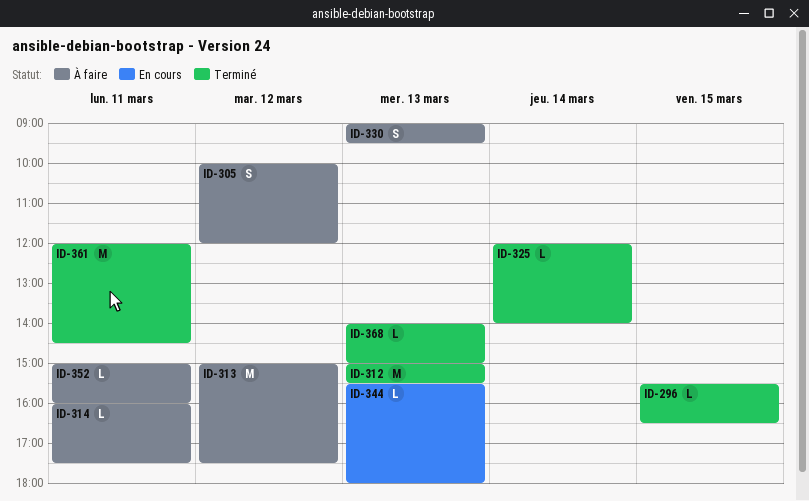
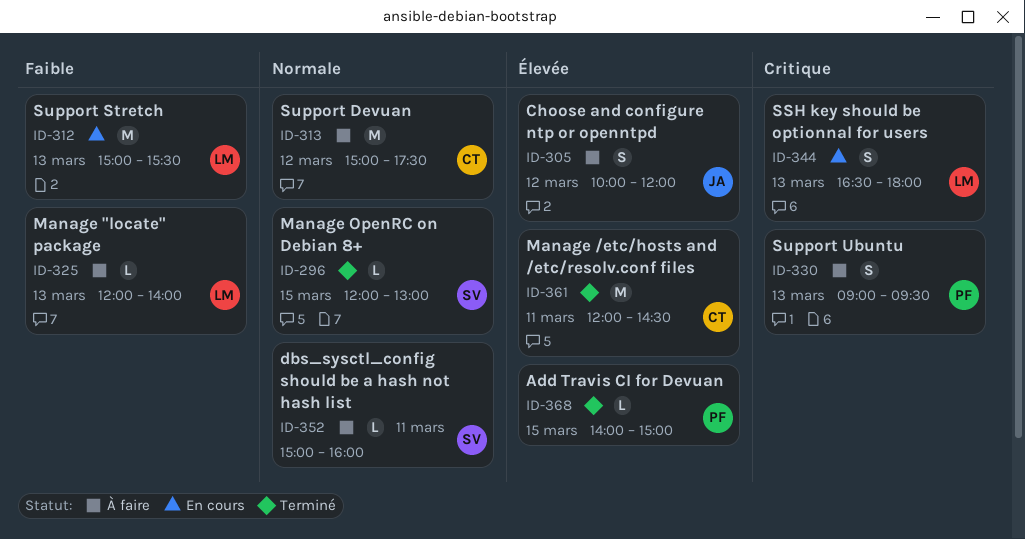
ID-296, begins: 15:30 -> 12:00
ID-296, ends: 16:30 -> 13:00
ID-312, status: Terminé -> En cours
ID-314: present -> none
ID-325, status: Terminé -> À faire
ID-325, day: Mar 14 -> Mar 13
ID-344, estimate: L -> S
ID-344, begins: 15:30 -> 16:30
ID-368, day: Mar 13 -> Mar 15

